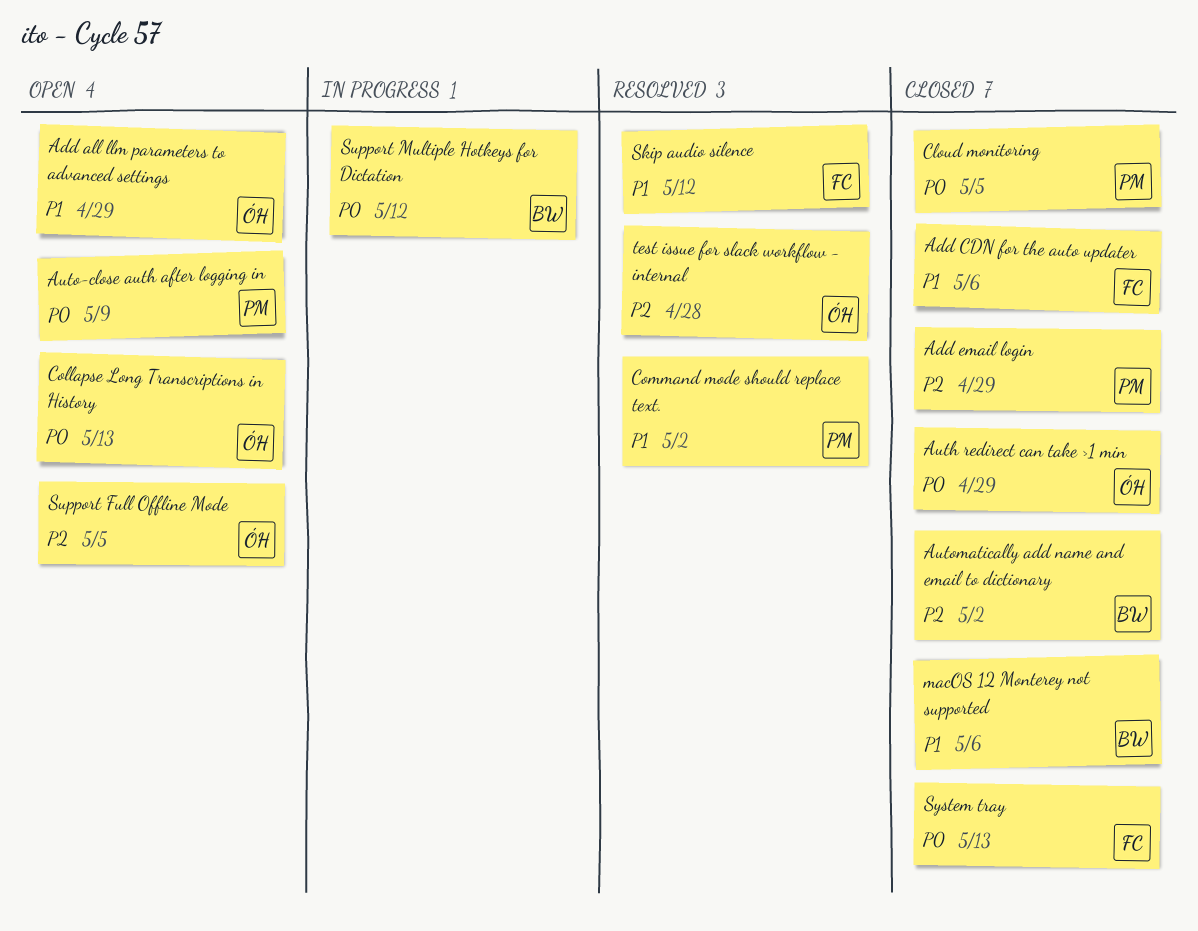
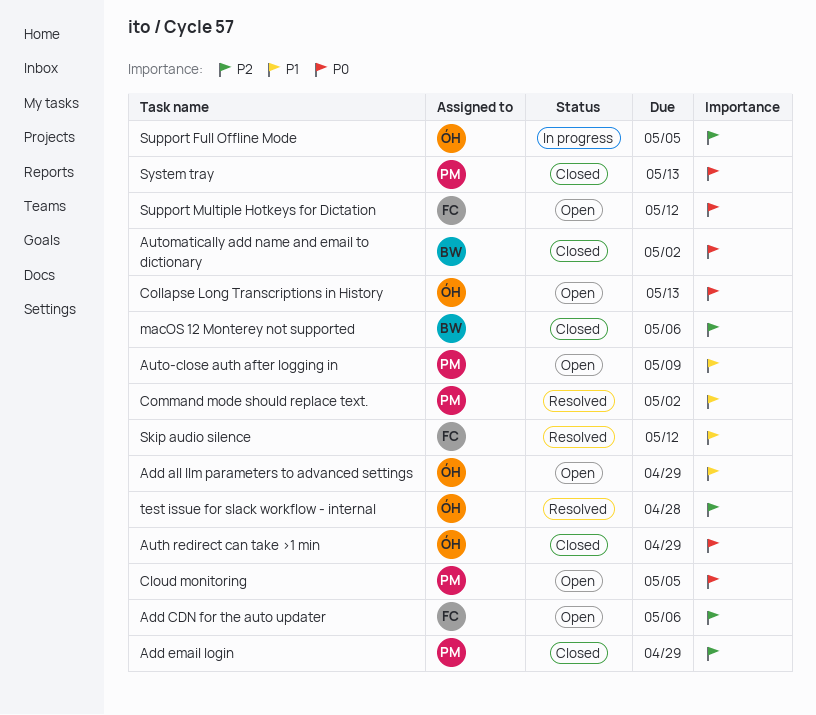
Add CDN for the auto updater, status: Closed -> Open
Add CDN for the auto updater, priority: P1 -> P2
Auto-close auth after logging in, priority: P0 -> P1
Automatically add name and email to dictionary, priority: P2 -> P0
Cloud monitoring, status: Closed -> Open
macOS 12 Monterey not supported, priority: P1 -> P2
Support Full Offline Mode, status: Open -> In progress
Support Multiple Hotkeys for Dictation, status: In progress -> Open
Support Multiple Hotkeys for Dictation, owner: BW -> FC
System tray, owner: FC -> PM

